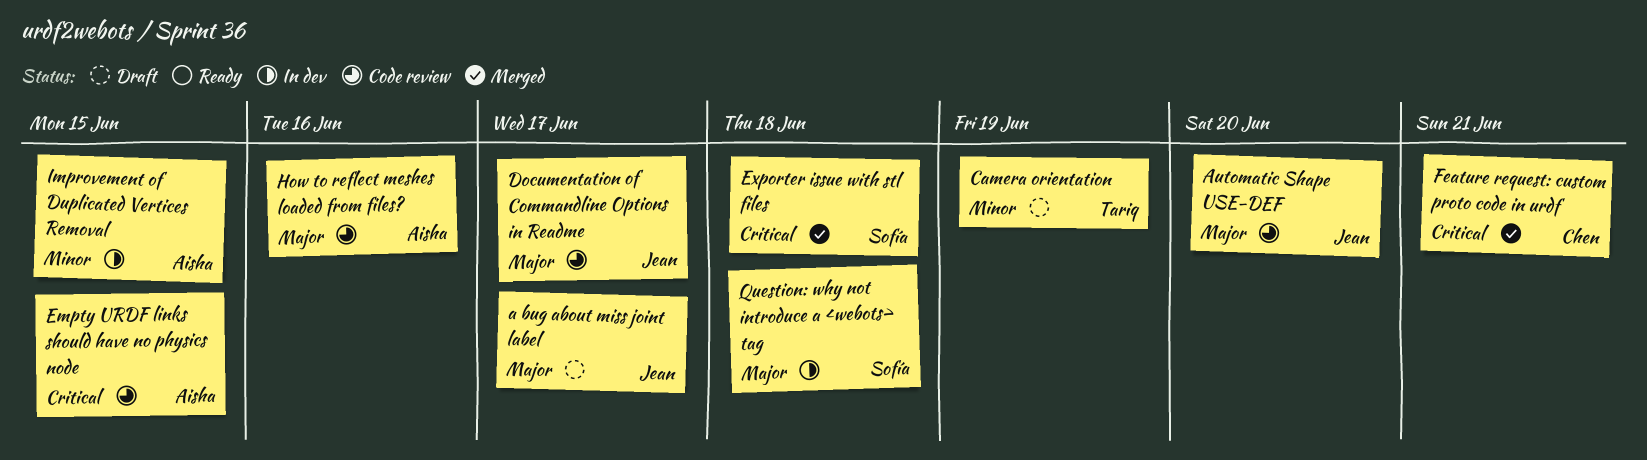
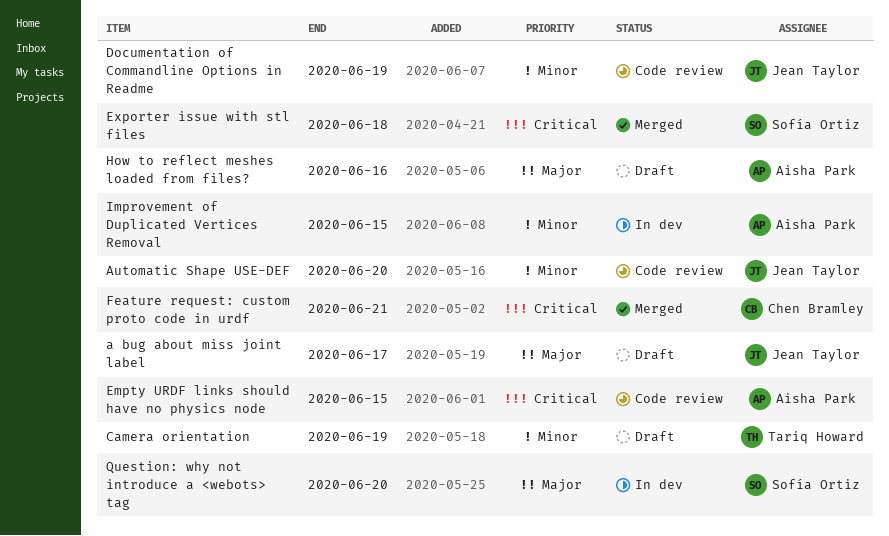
Automatic Shape USE-DEF, priority: Major -> Minor
Documentation of Commandline Options in Readme, priority: Major -> Minor
Documentation of Commandline Options in Readme, due: Jun 17 -> Jun 19
How to reflect meshes loaded from files?, status: Code review -> Draft
Question: why not introduce a <webots> tag, due: Jun 18 -> Jun 20

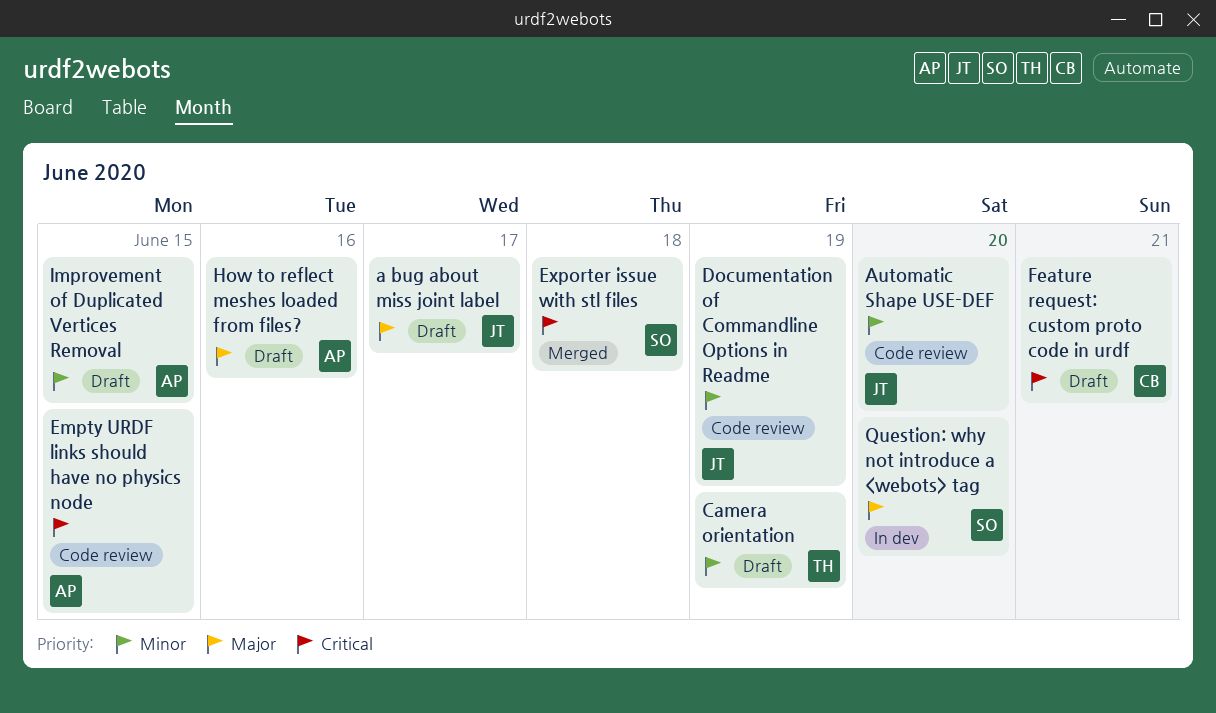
Feature request: custom proto code in urdf, status: Merged -> Draft
Improvement of Duplicated Vertices Removal, status: In dev -> Draft

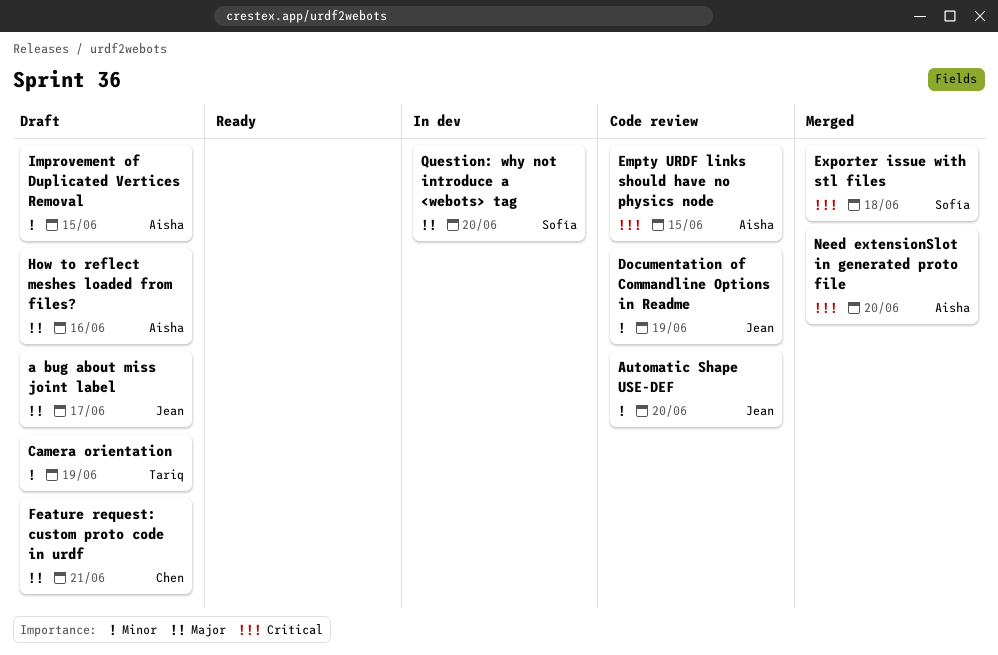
Feature request: custom proto code in urdf, priority: Critical -> Major
Need extensionSlot in generated proto file: none -> present

